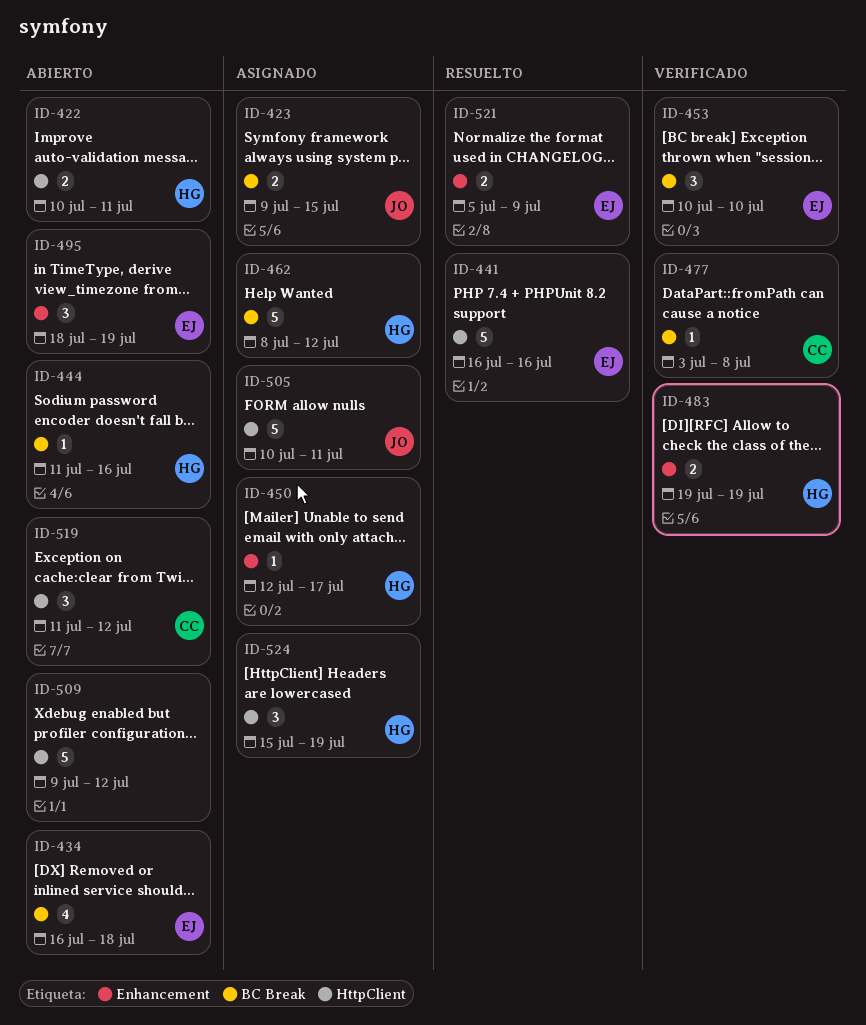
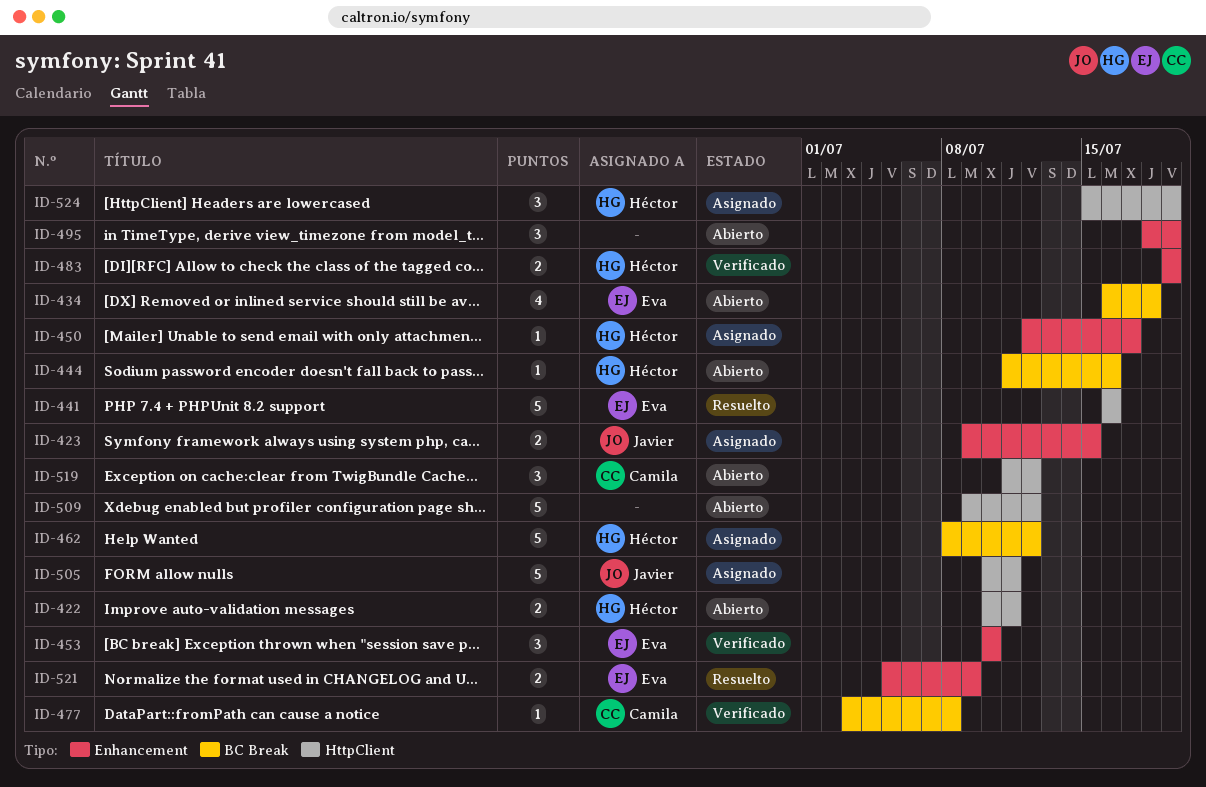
ID-423, label: BC Break -> Enhancement
ID-453, label: BC Break -> Enhancement
ID-495, owner: Eva -> none

